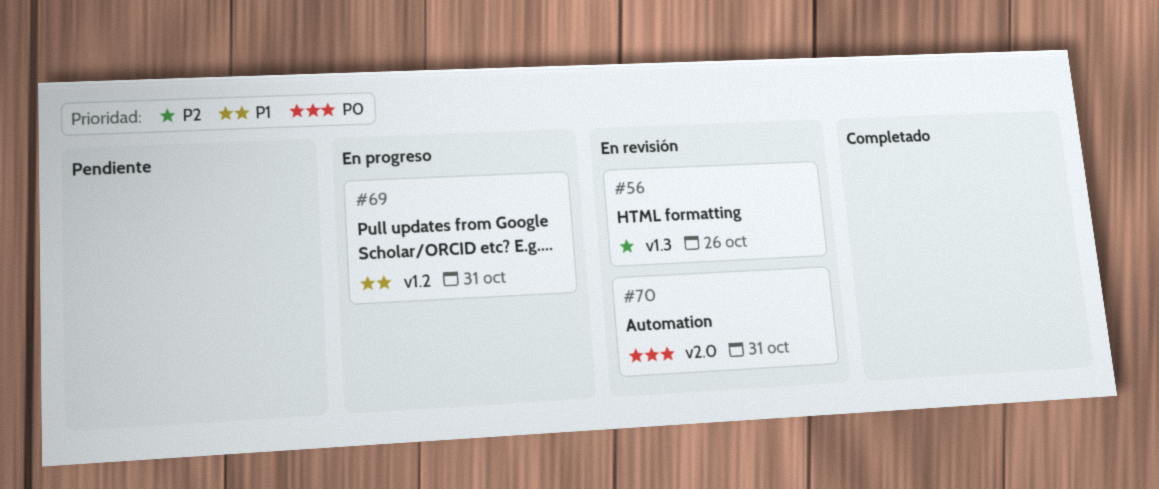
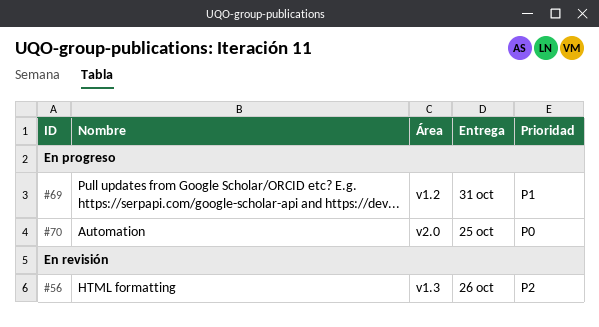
#70, status: En revisión -> En progreso
#70, due: Oct 31 -> Oct 25

